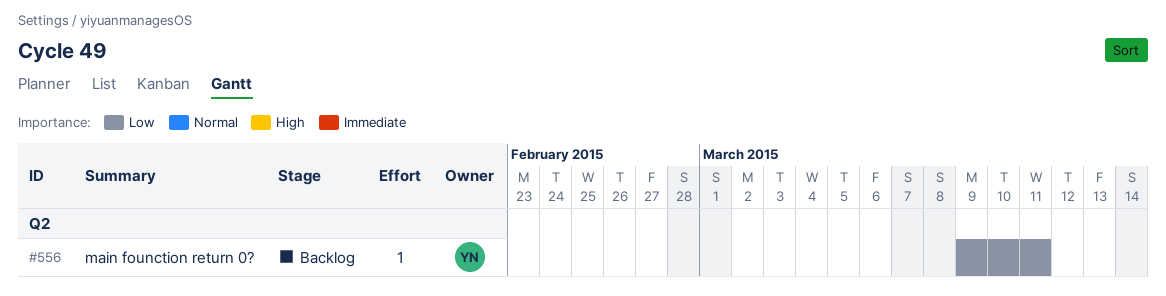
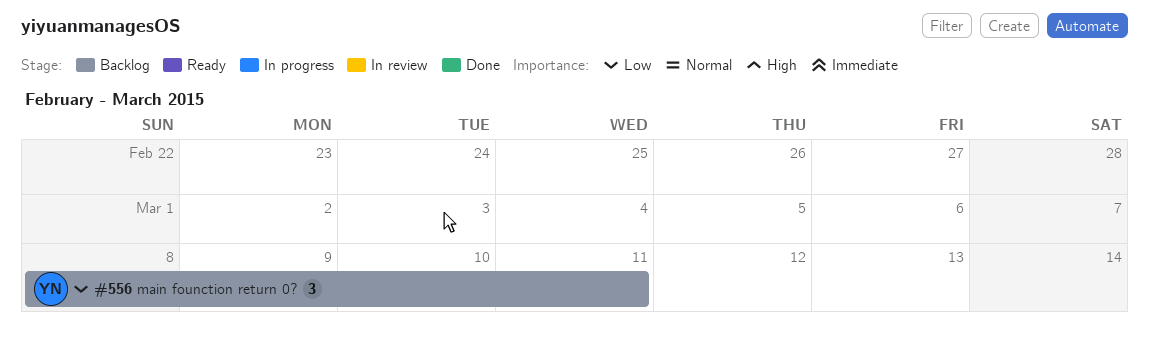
#556, estimate: 1 -> 3
#556, start: Mar 9 -> Mar 8

